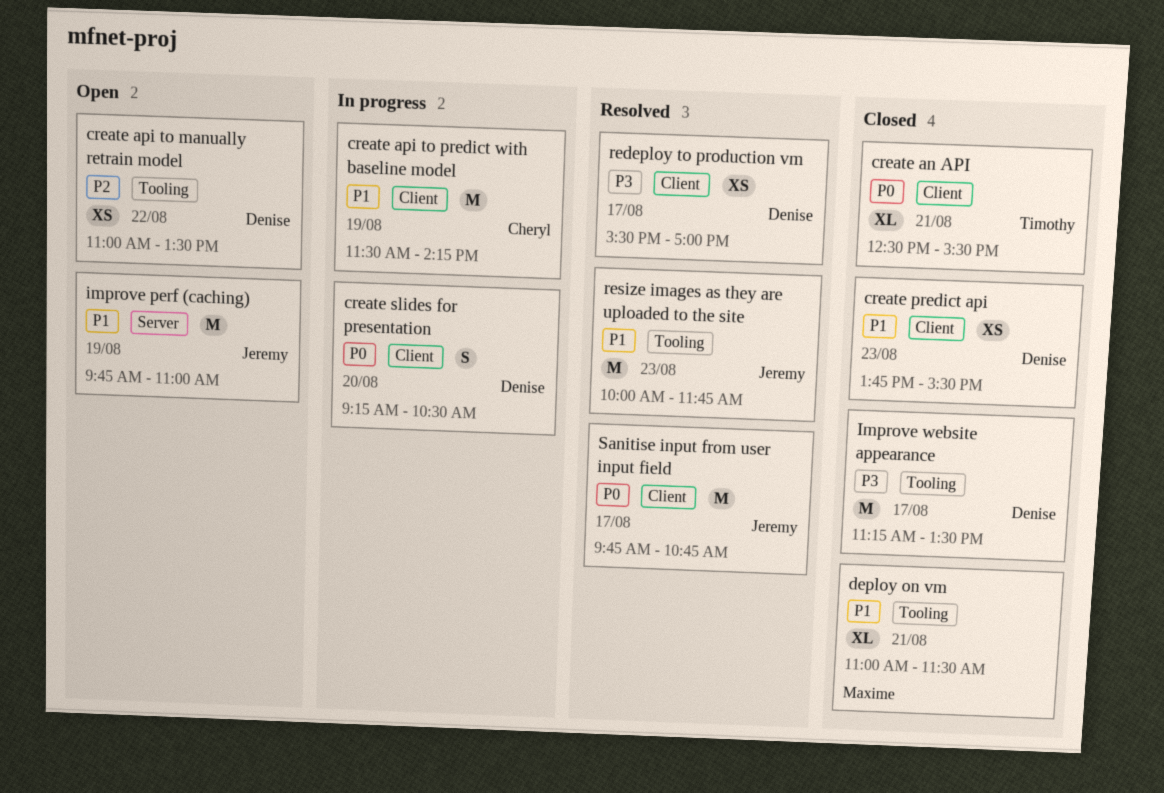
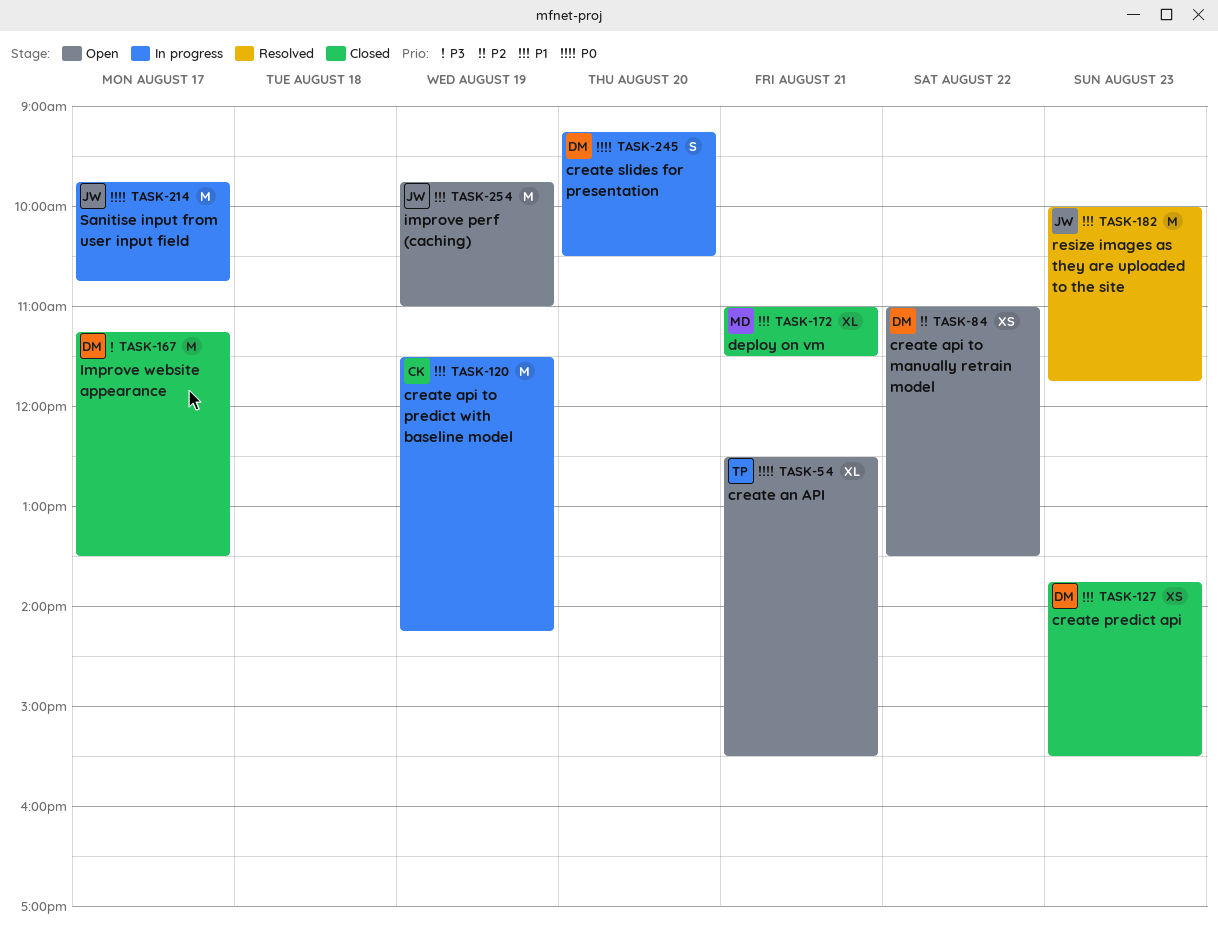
create an API, status: Closed -> Open
redeploy to production vm: present -> none
Sanitise input from user input field, status: Resolved -> In progress

